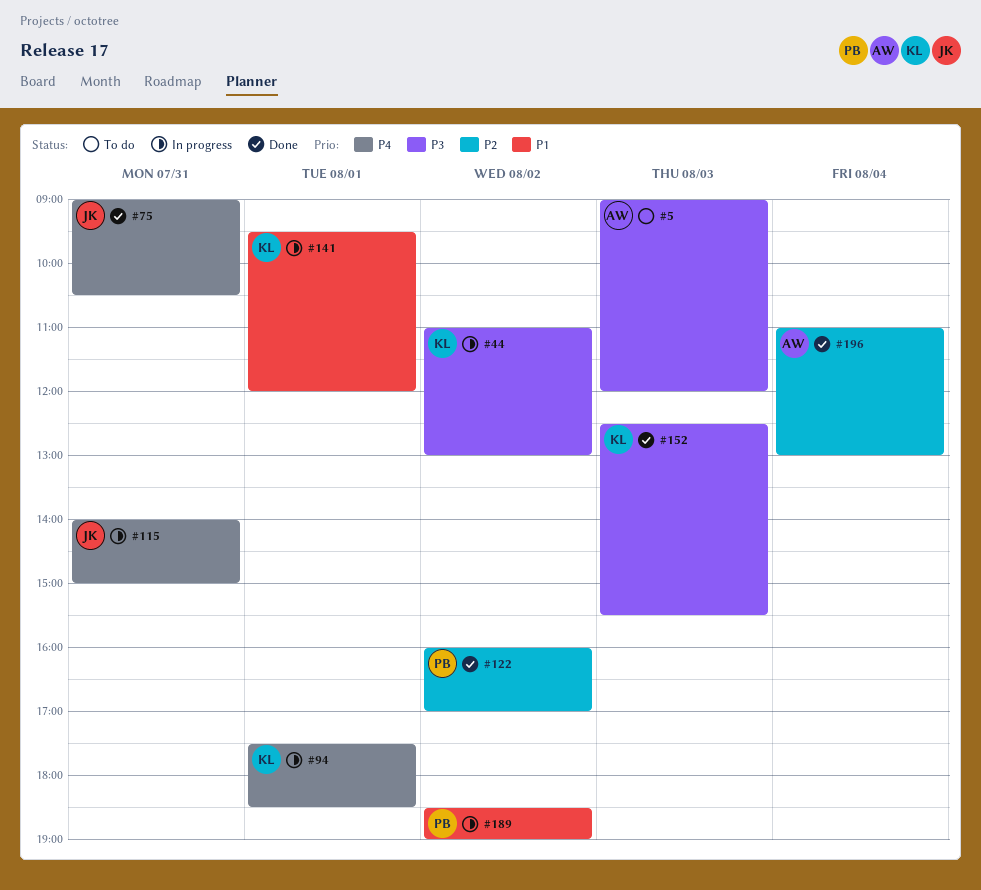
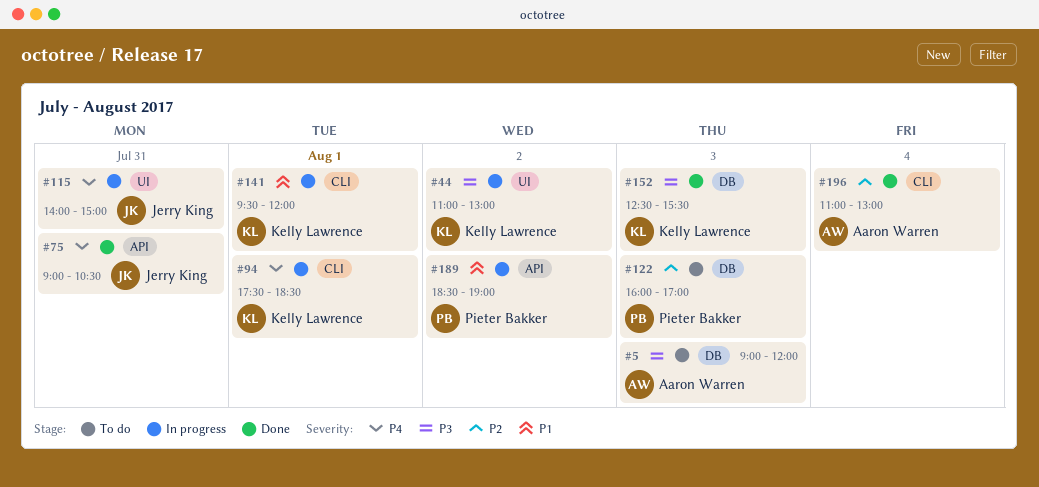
#122, status: Done -> To do
#122, day: Aug 2 -> Aug 3

